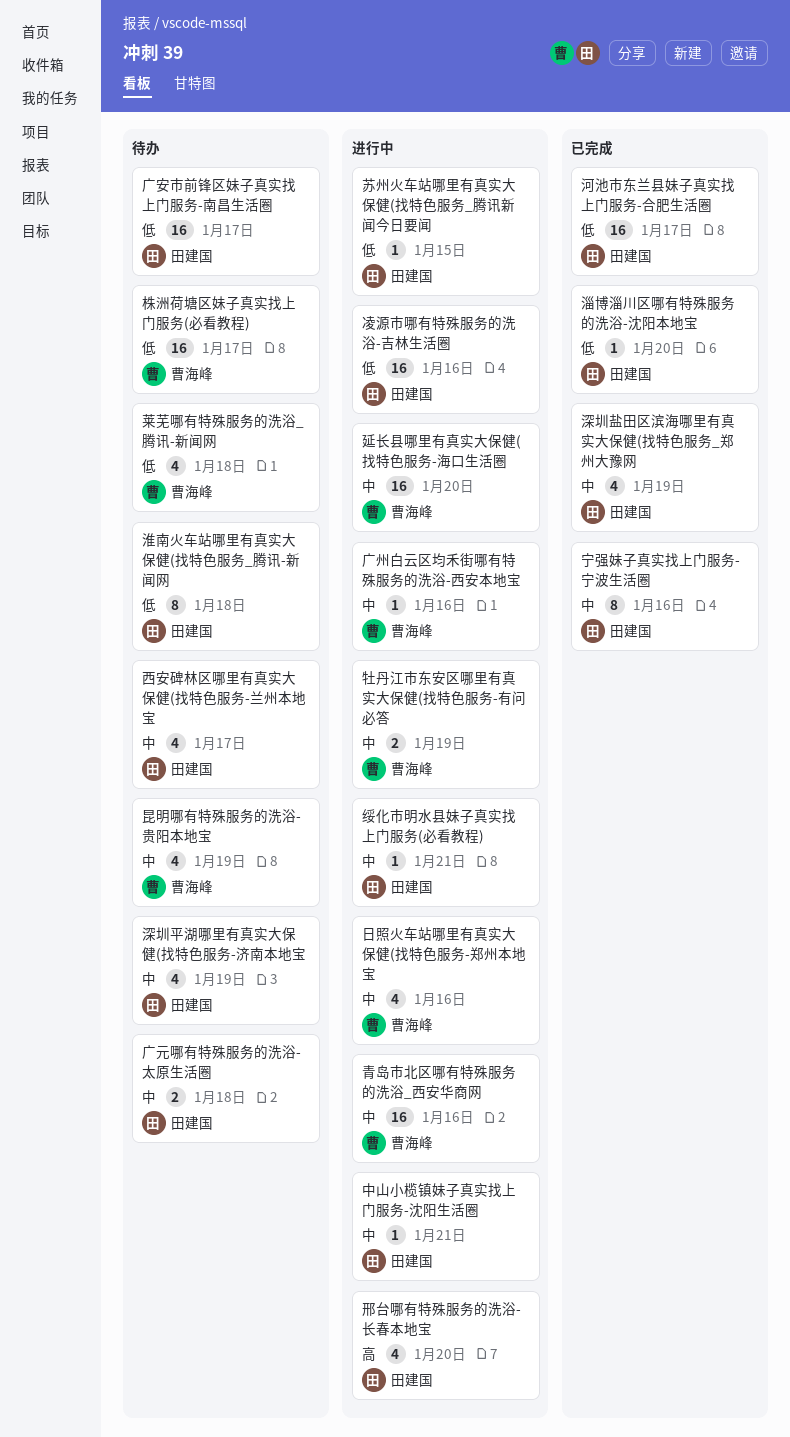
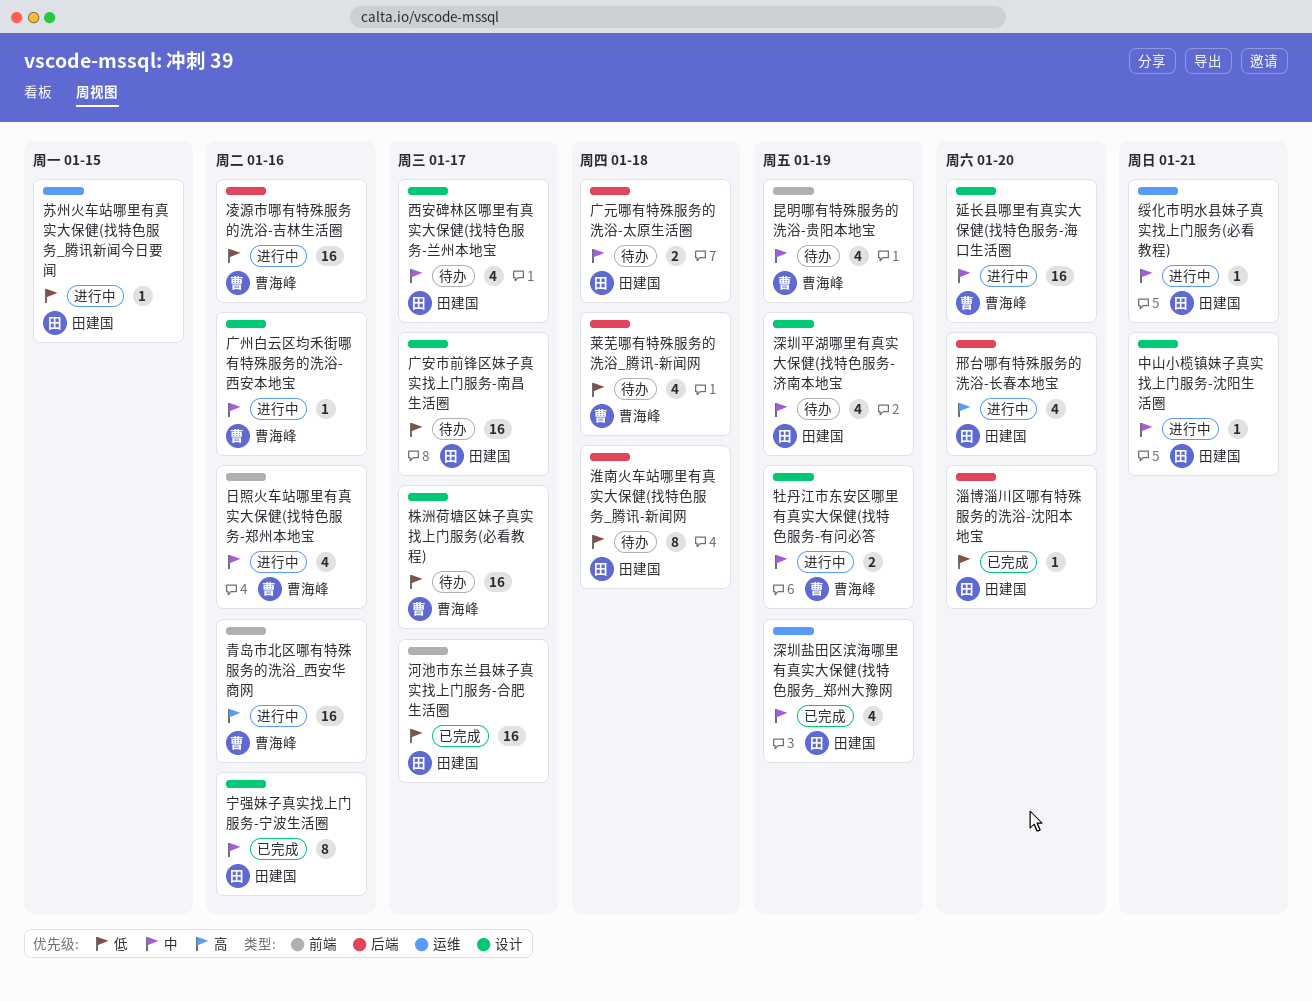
凌源市哪有特殊服务的洗浴-吉林生活圈, owner: 田建国 -> 曹海峰
青岛市北区哪有特殊服务的洗浴_西安华商网, priority: 中 -> 高

